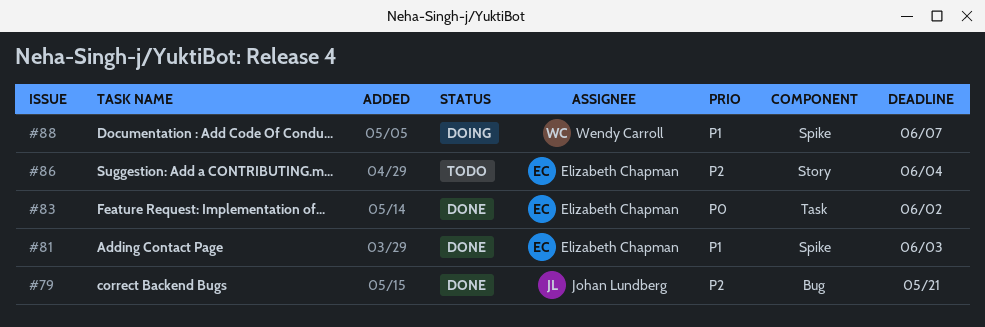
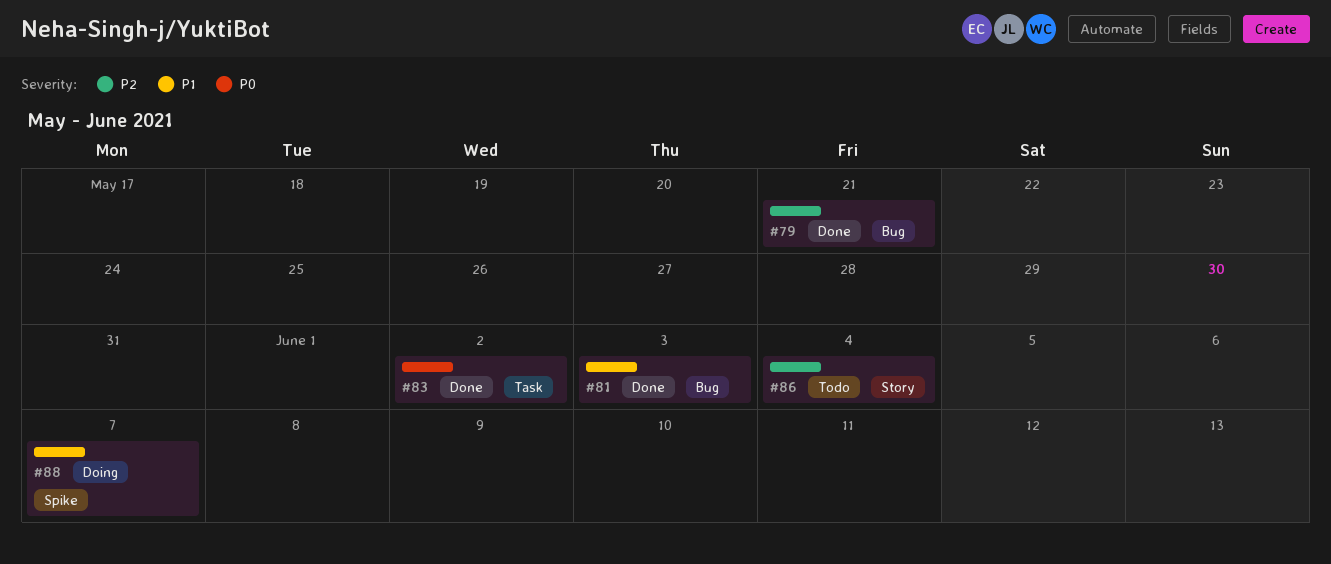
#81, label: Spike -> Bug

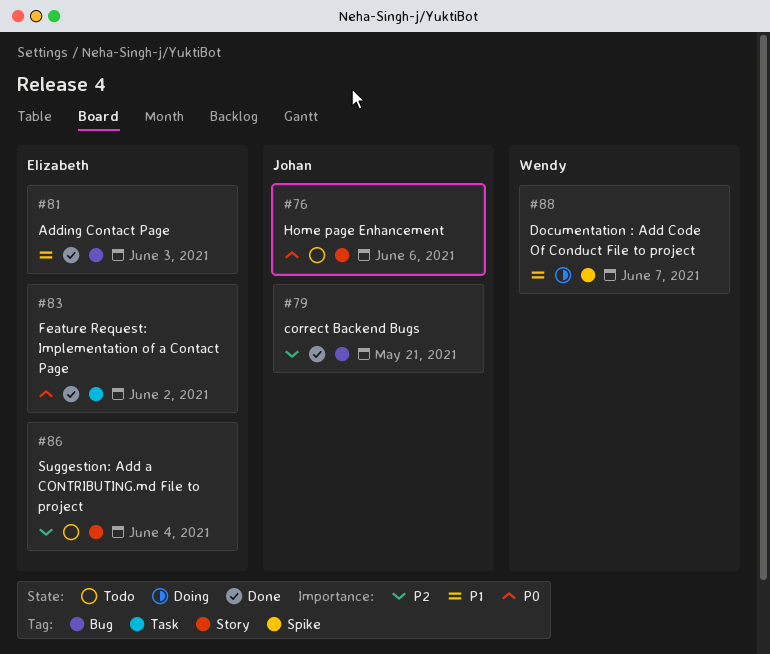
#76: none -> present

